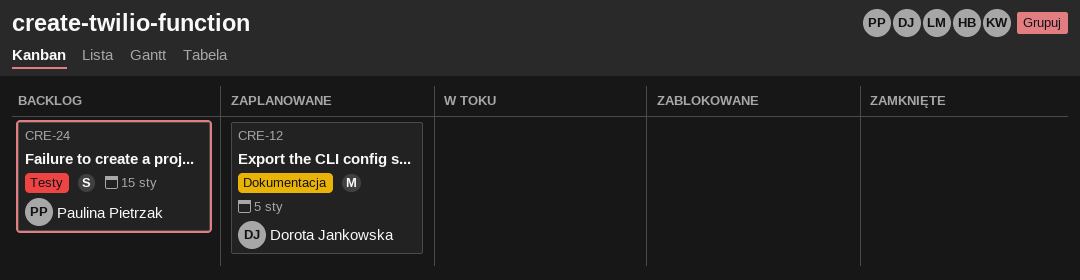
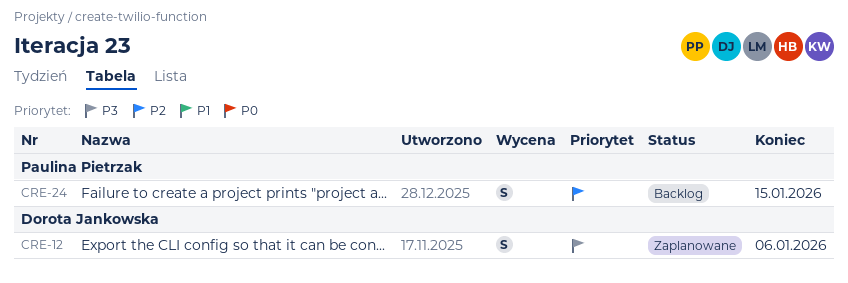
CRE-12, estimate: M -> S
CRE-12, due: Jan 5 -> Jan 6

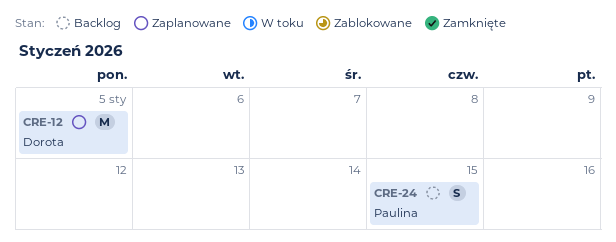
CRE-12, estimate: S -> M
CRE-12, due: Jan 6 -> Jan 5

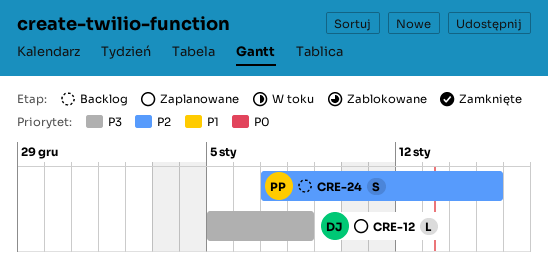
CRE-12, estimate: M -> L
CRE-12, due: Jan 5 -> Jan 8

